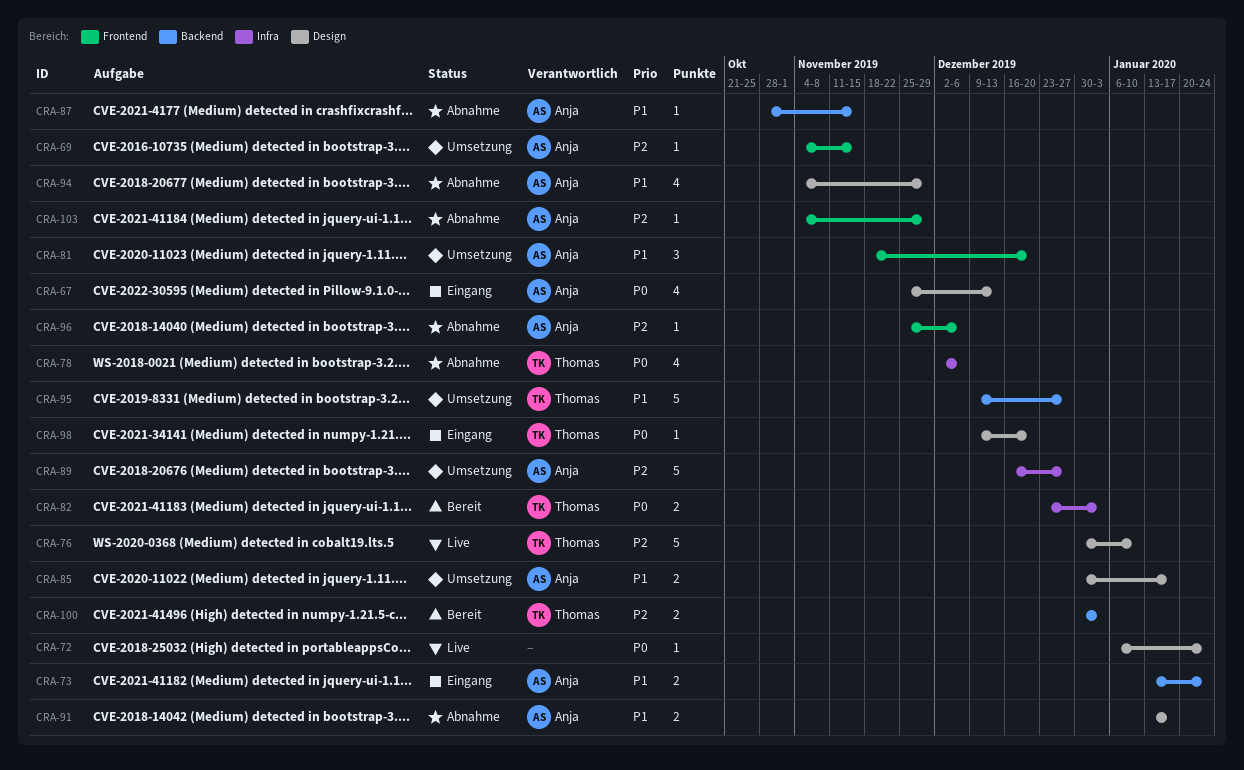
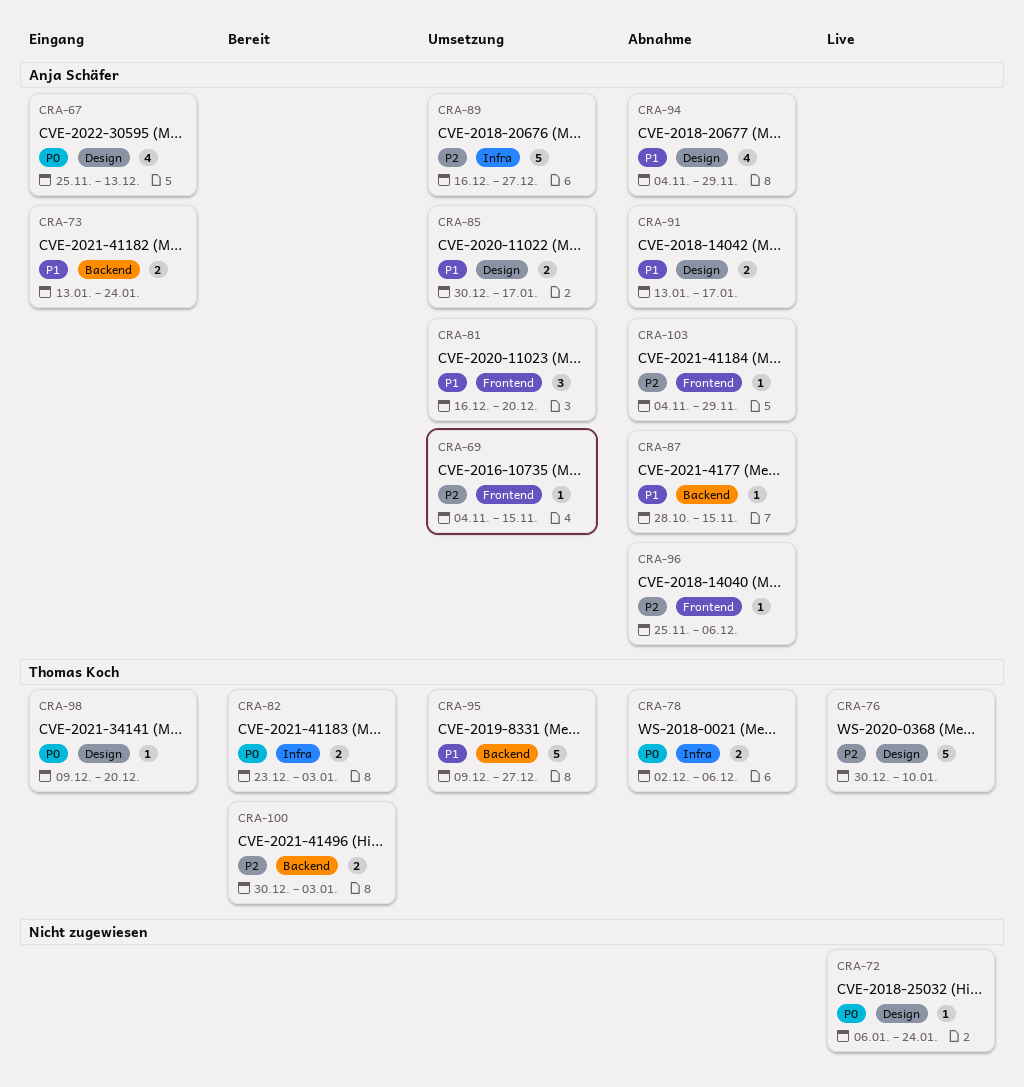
CRA-78, estimate: 4 -> 2
CRA-81, start: Nov 18 -> Dec 16

